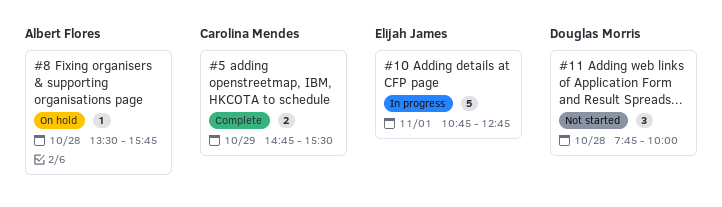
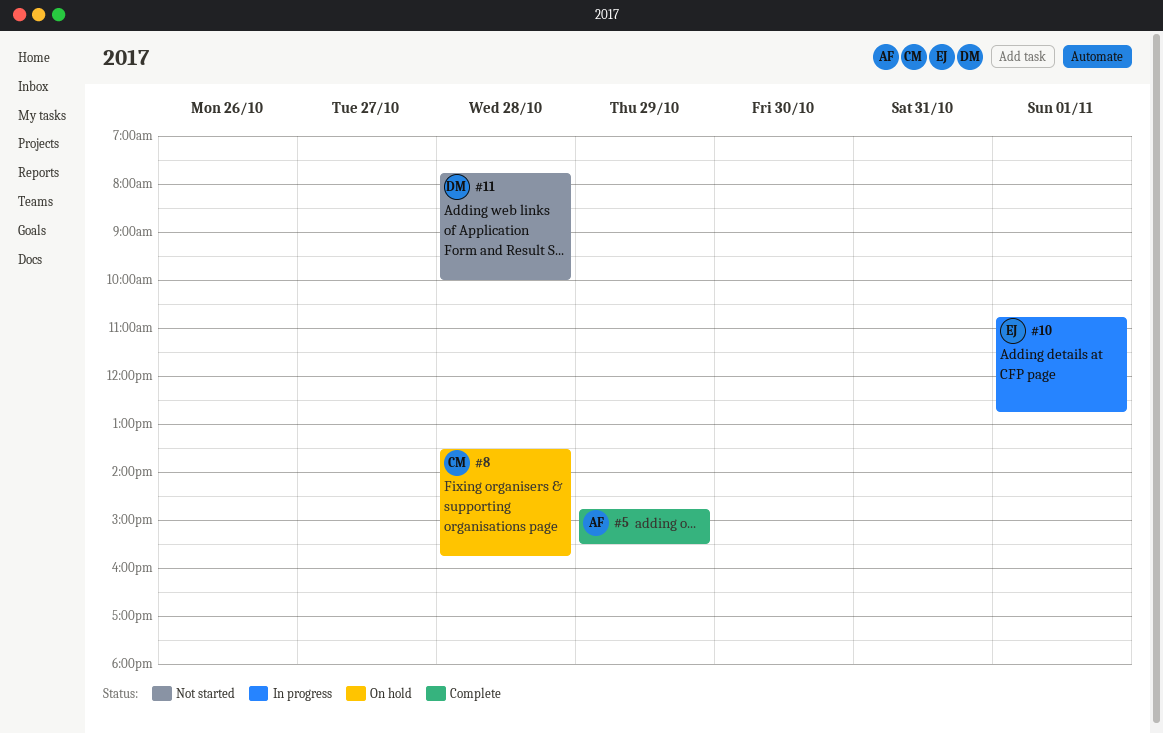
#5, owner: Carolina Mendes -> Albert Flores
#8, owner: Albert Flores -> Carolina Mendes

